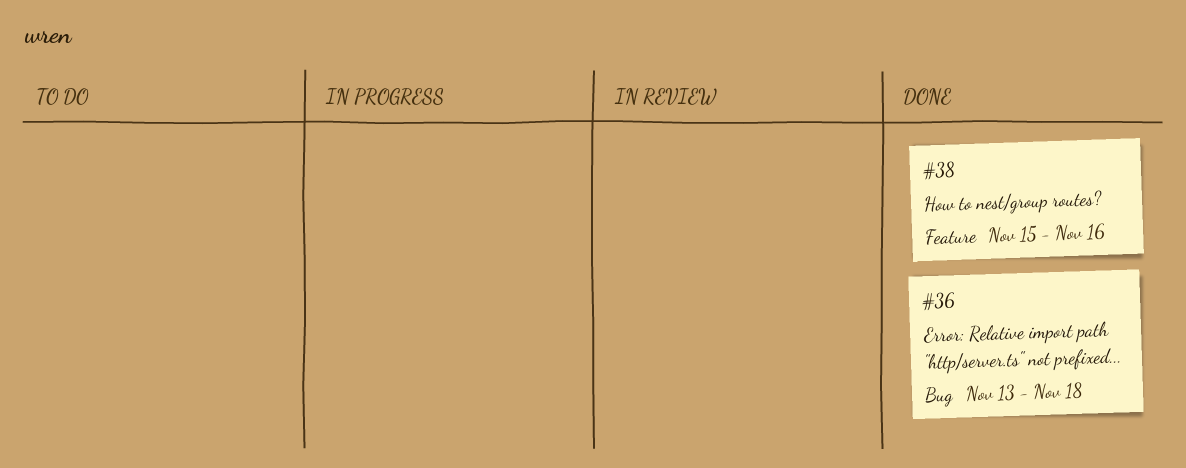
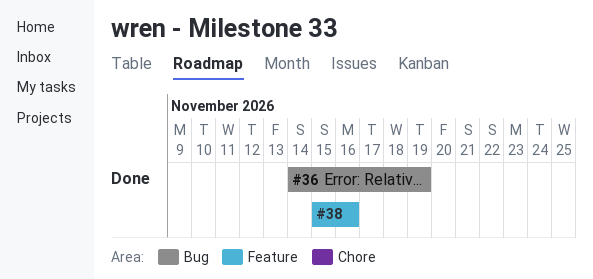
#36, start: Nov 13 -> Nov 14
#36, due: Nov 18 -> Nov 19

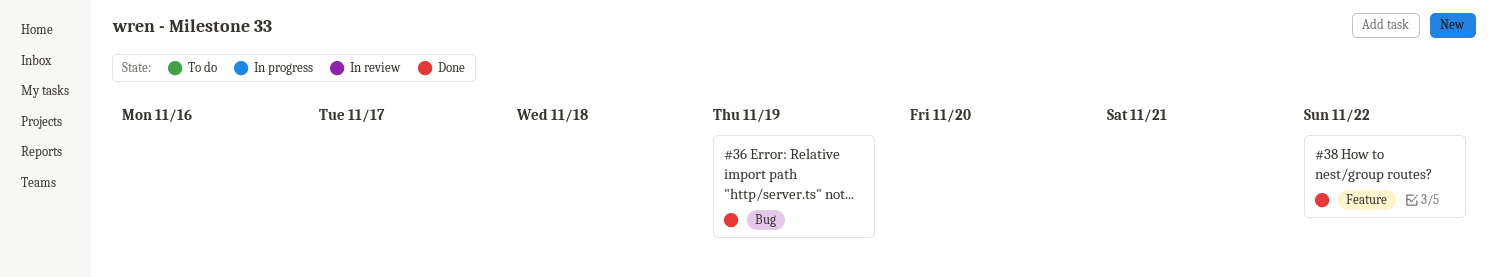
#38, due: Nov 16 -> Nov 22

